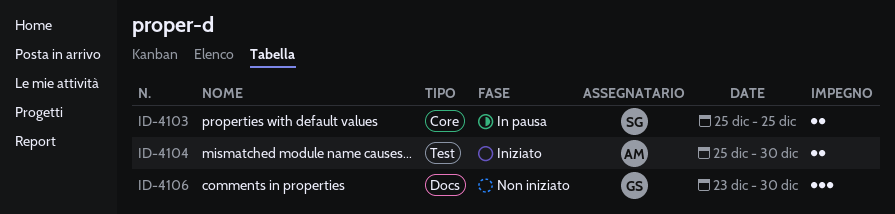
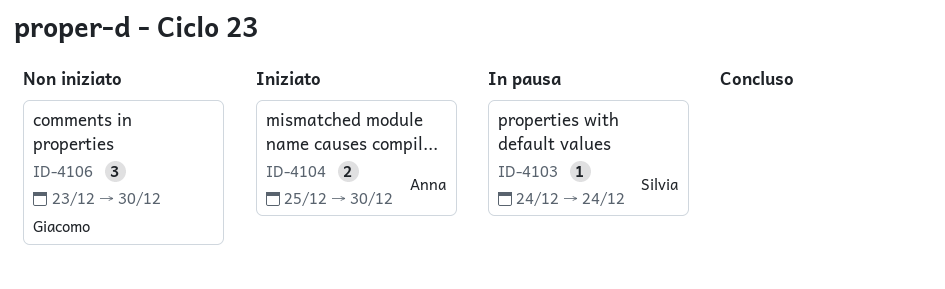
ID-4103, estimate: 2 -> 1
ID-4103, start: Dec 25 -> Dec 24
ID-4103, due: Dec 25 -> Dec 24

